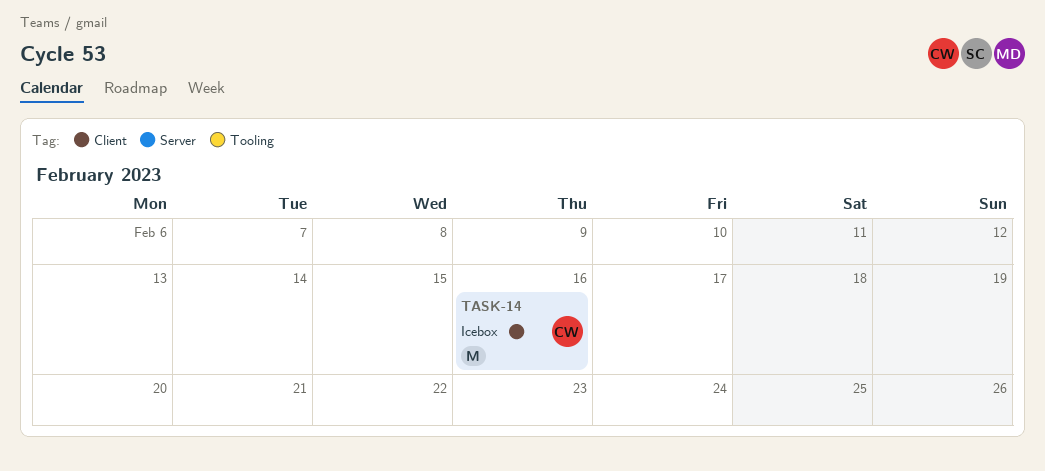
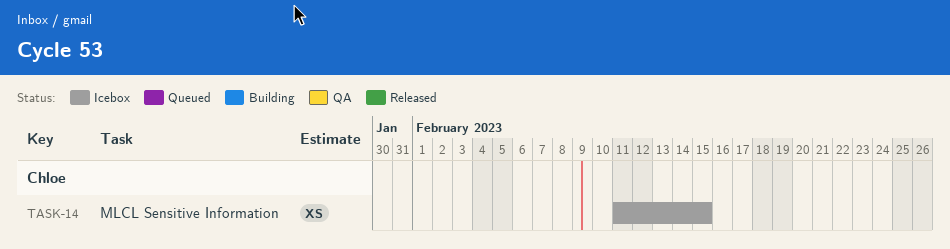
TASK-14, estimate: M -> XS
TASK-14, due: Feb 16 -> Feb 15

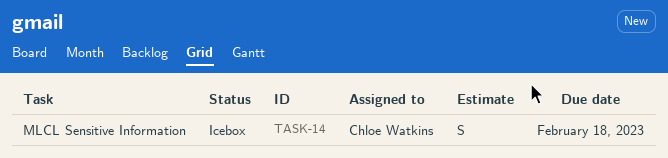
TASK-14, estimate: XS -> S
TASK-14, due: Feb 15 -> Feb 18

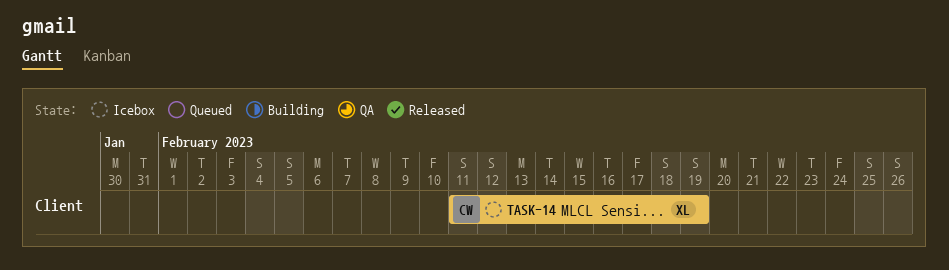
TASK-14, estimate: S -> XL
TASK-14, due: Feb 18 -> Feb 19

